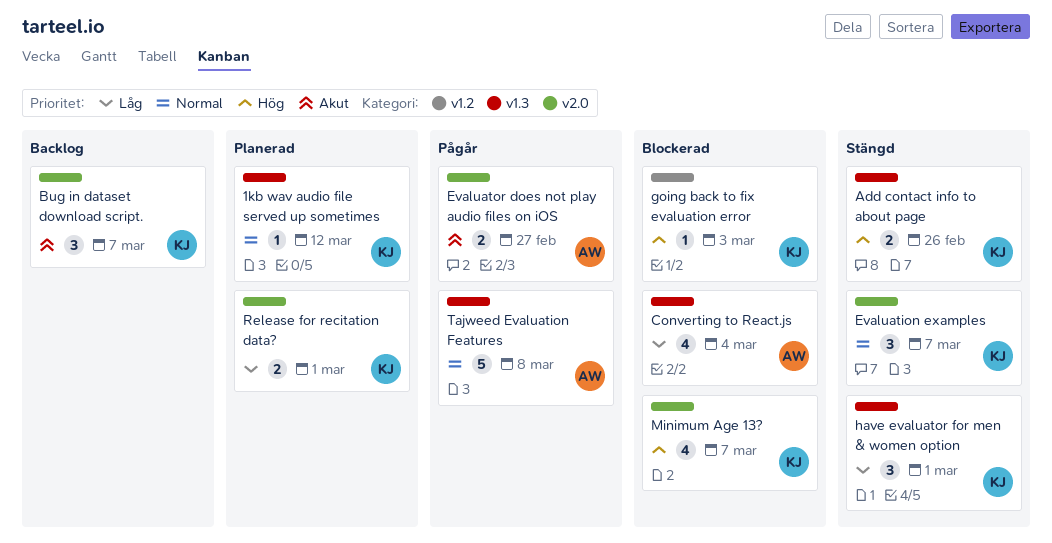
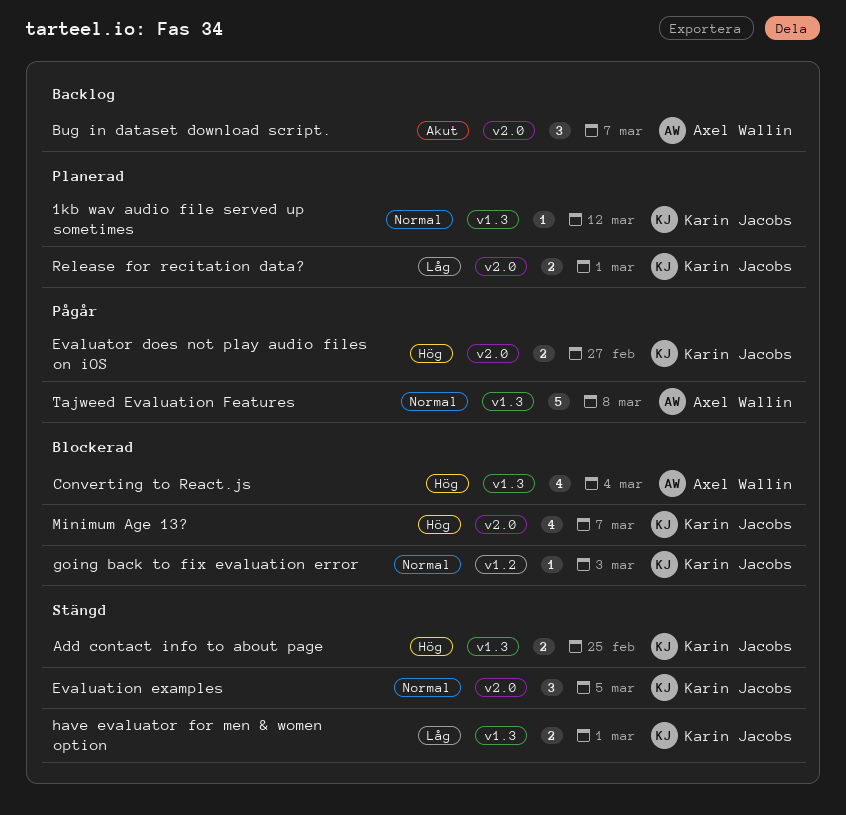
Add contact info to about page, due: Feb 26 -> Feb 25
Bug in dataset download script., owner: Karin Jacobs -> Axel Wallin
Converting to React.js, priority: Låg -> Hög
Evaluation examples, due: Mar 7 -> Mar 5
Evaluator does not play audio files on iOS, owner: Axel Wallin -> Karin Jacobs
Evaluator does not play audio files on iOS, priority: Akut -> Hög
going back to fix evaluation error, priority: Hög -> Normal
have evaluator for men & women option, estimate: 3 -> 2

